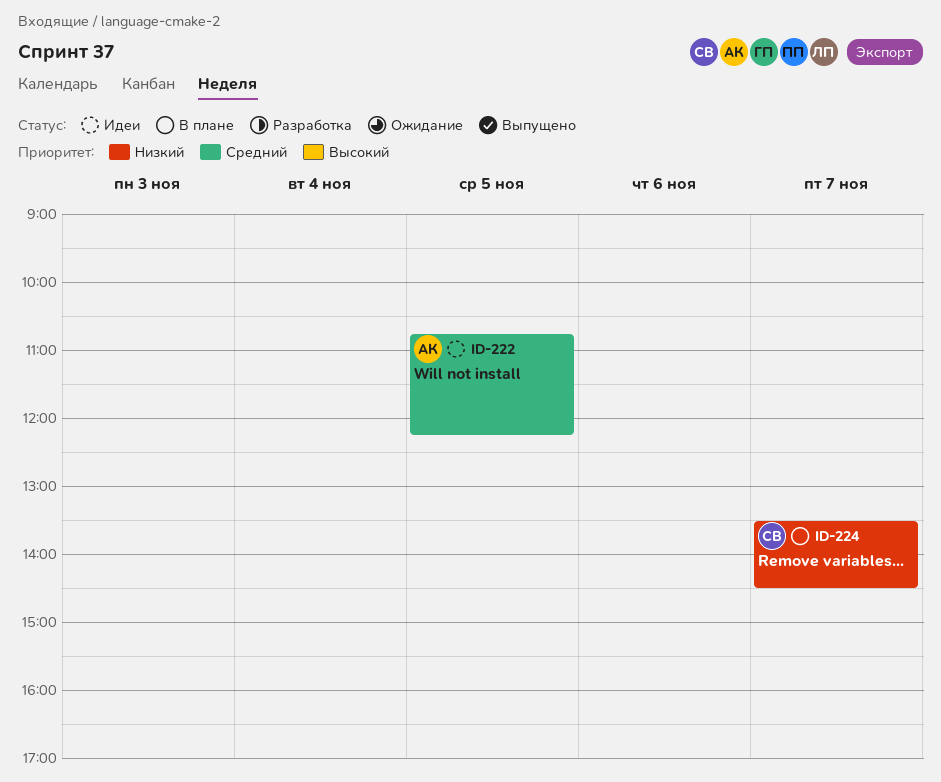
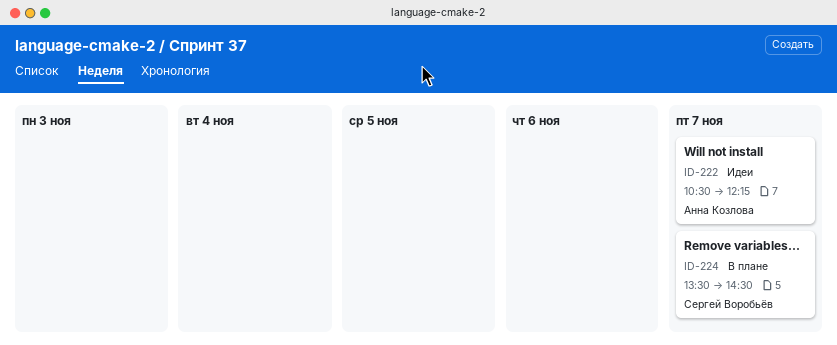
ID-222, day: Nov 5 -> Nov 7
ID-222, begins: 10:45 -> 10:30

